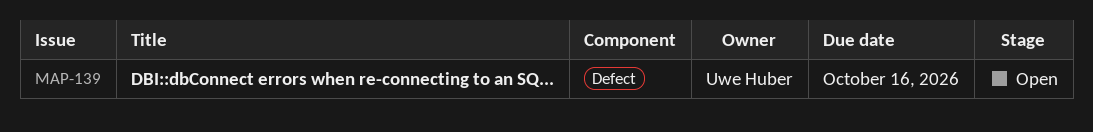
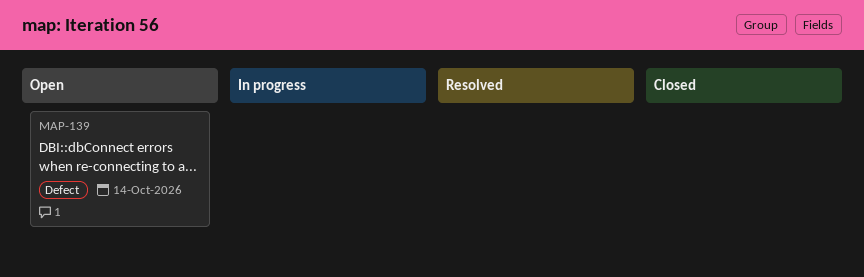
MAP-139, due: Oct 16 -> Oct 14

